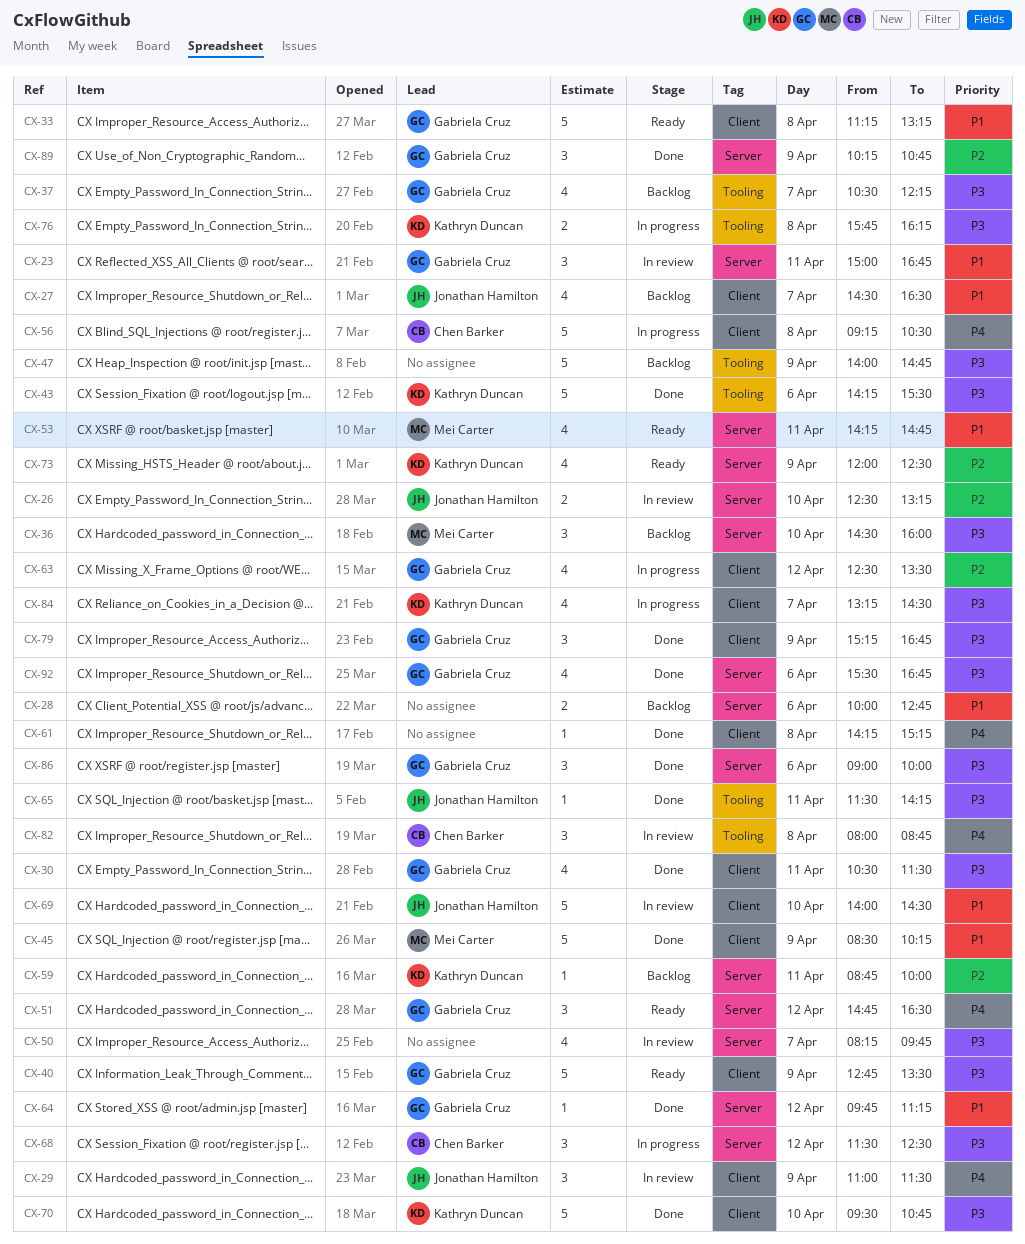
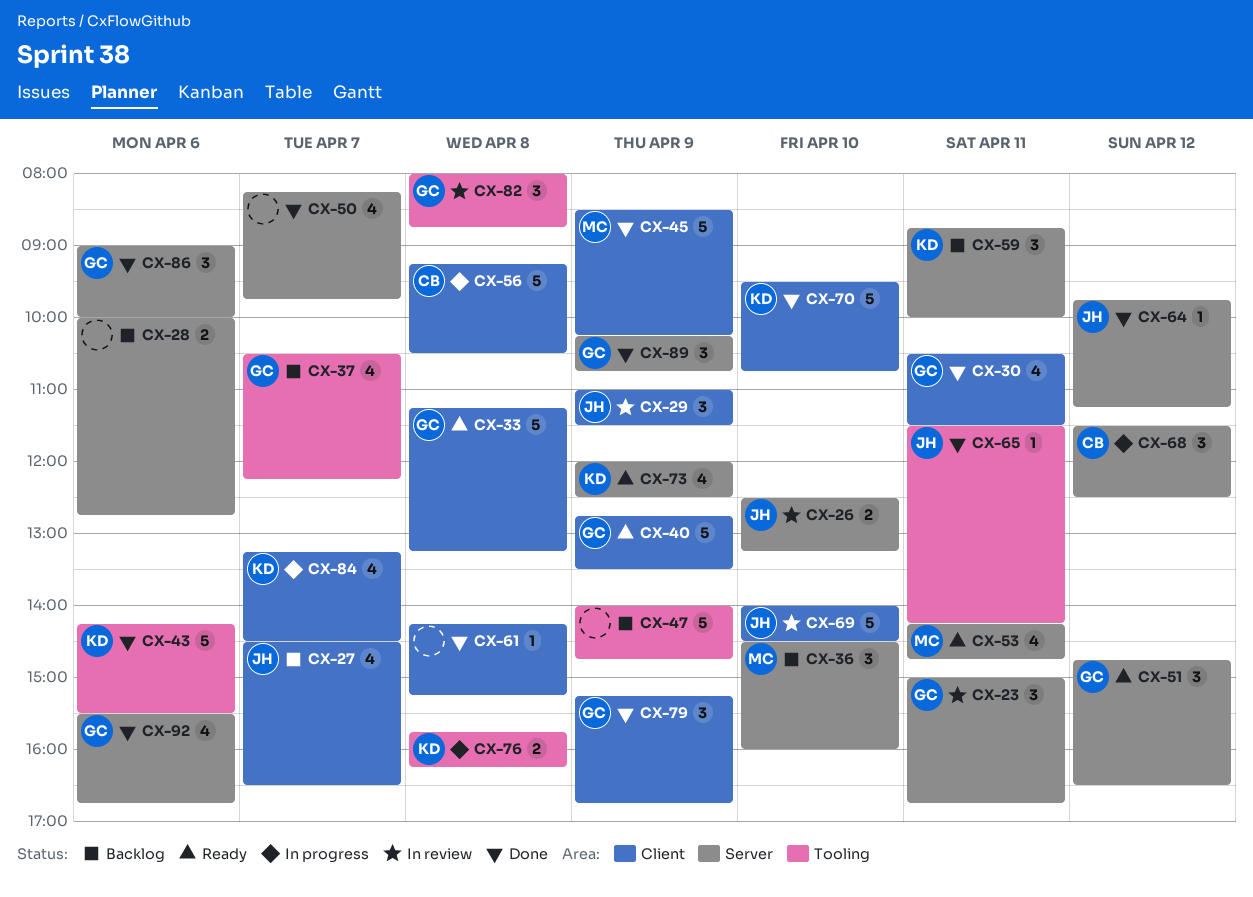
CX-50, status: In review -> Done
CX-59, estimate: 1 -> 3
CX-63: present -> none
CX-64, owner: Gabriela Cruz -> Jonathan Hamilton
CX-82, owner: Chen Barker -> Gabriela Cruz

